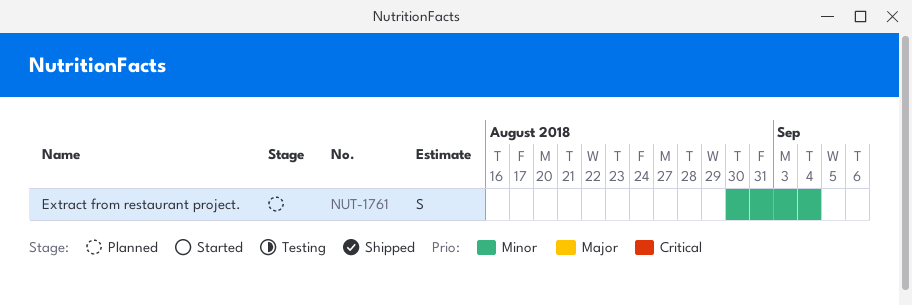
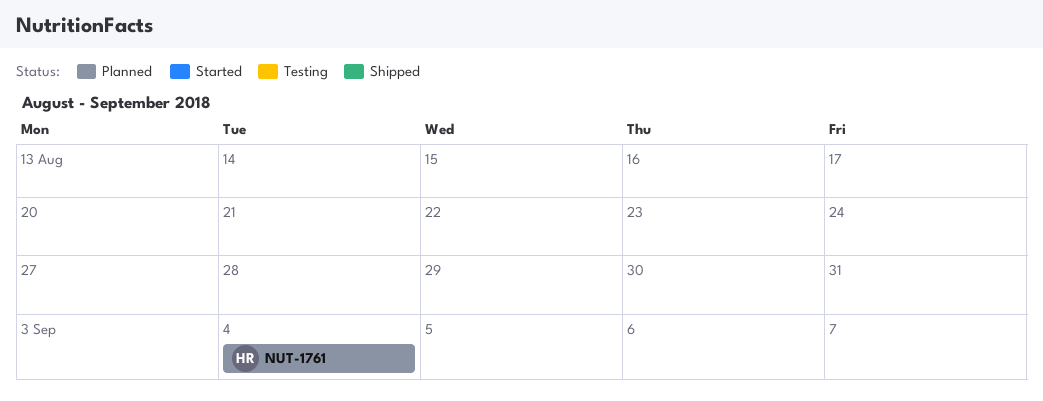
NUT-1761, start: Aug 30 -> Sep 4

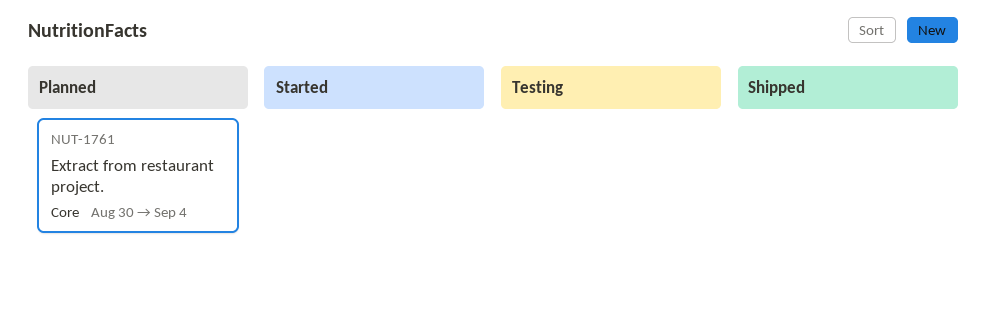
NUT-1761, start: Sep 4 -> Aug 30

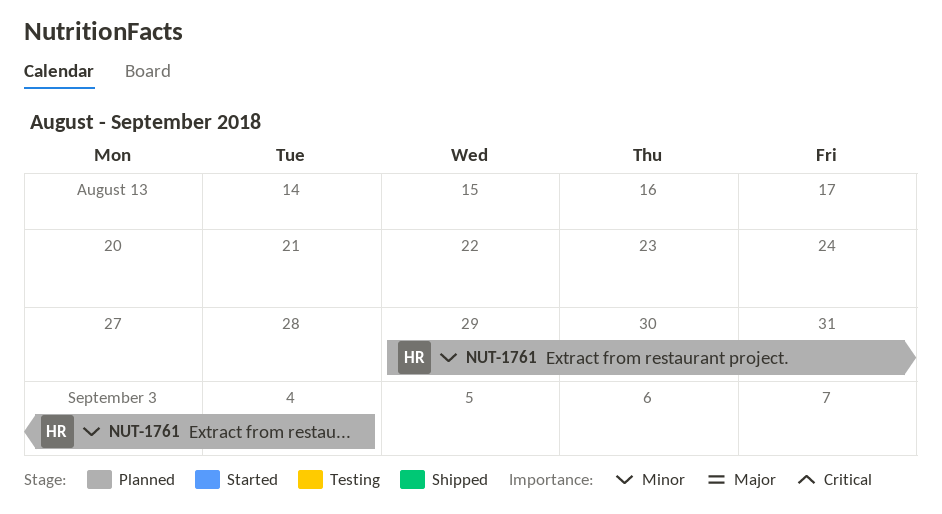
NUT-1761, start: Aug 30 -> Aug 29

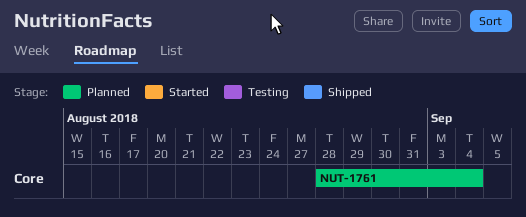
NUT-1761, start: Aug 29 -> Aug 28

